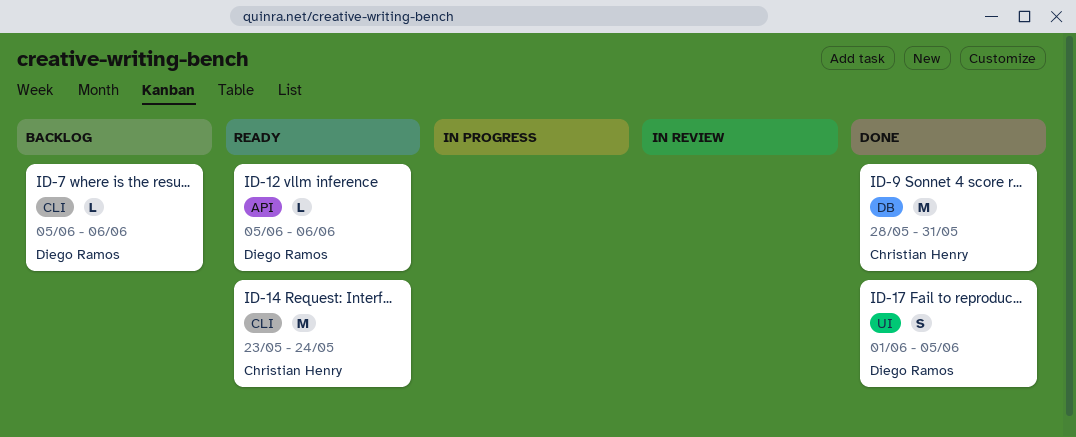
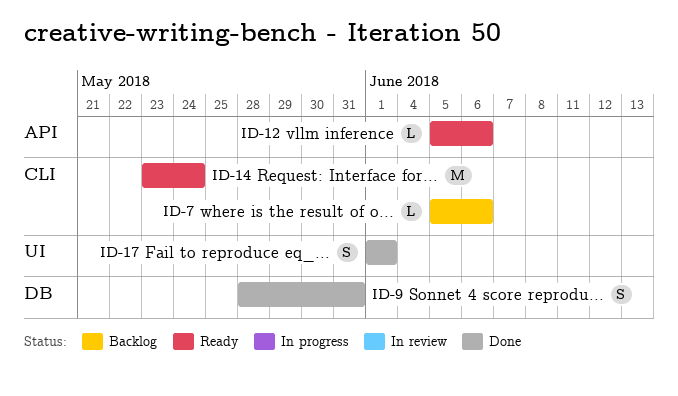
ID-9, estimate: M -> S
ID-17, due: Jun 5 -> Jun 1

